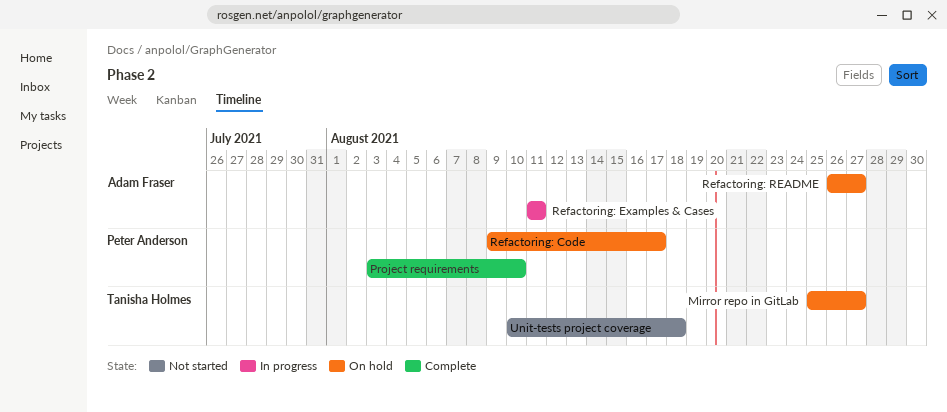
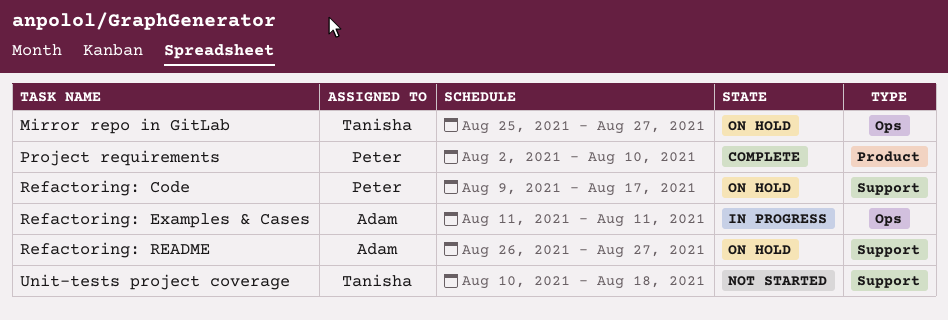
Project requirements, start: Aug 3 -> Aug 2

